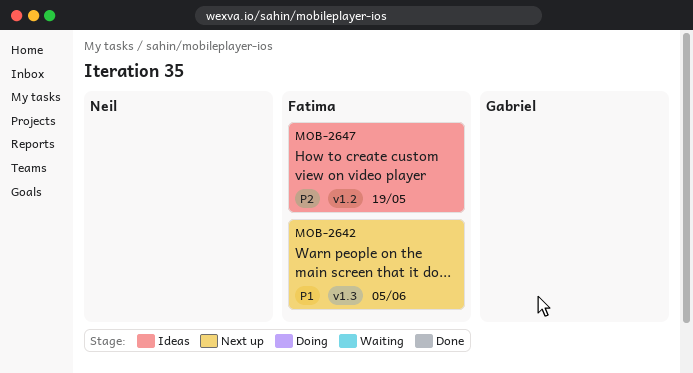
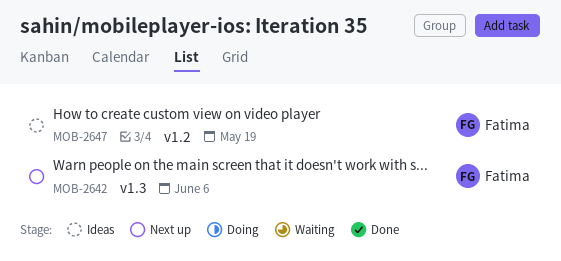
MOB-2642, due: Jun 5 -> Jun 6

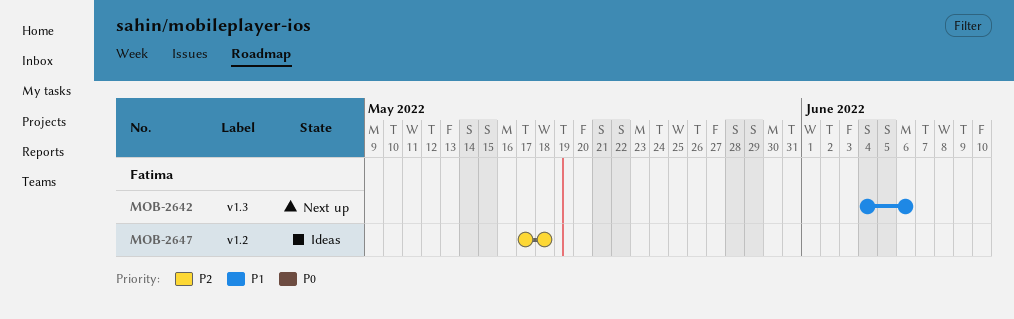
MOB-2647, due: May 19 -> May 18

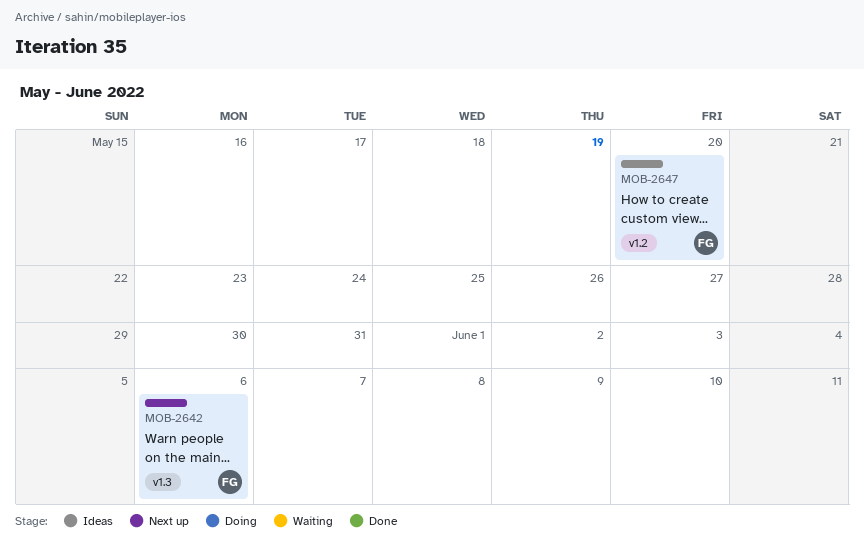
MOB-2647, due: May 18 -> May 20

